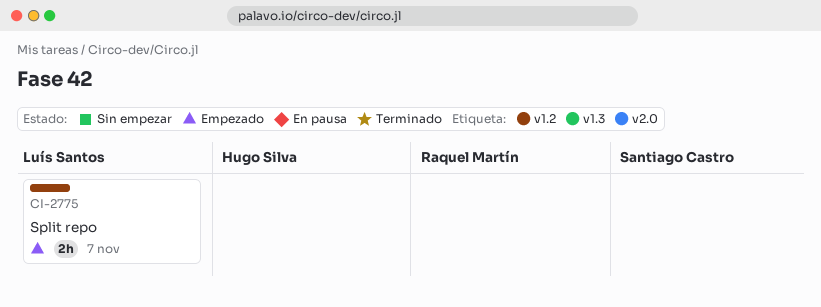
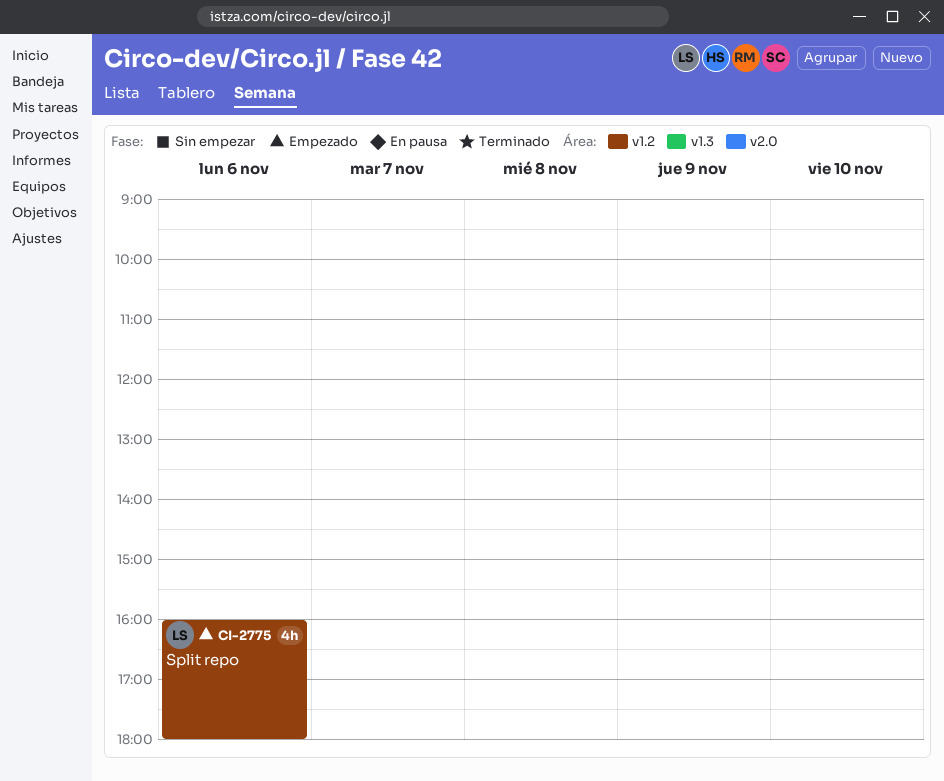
CI-2775, estimate: 2h -> 4h
CI-2775, day: Nov 7 -> Nov 6

